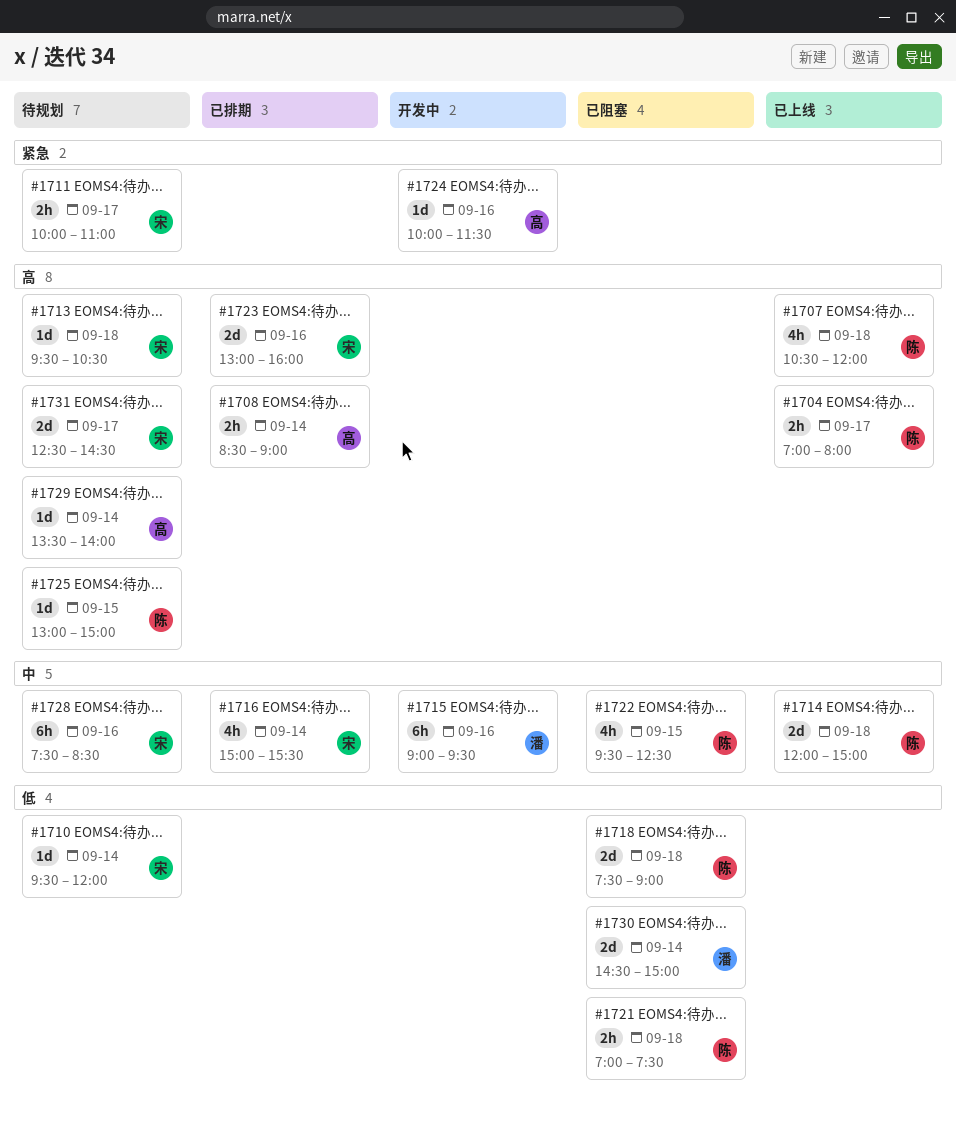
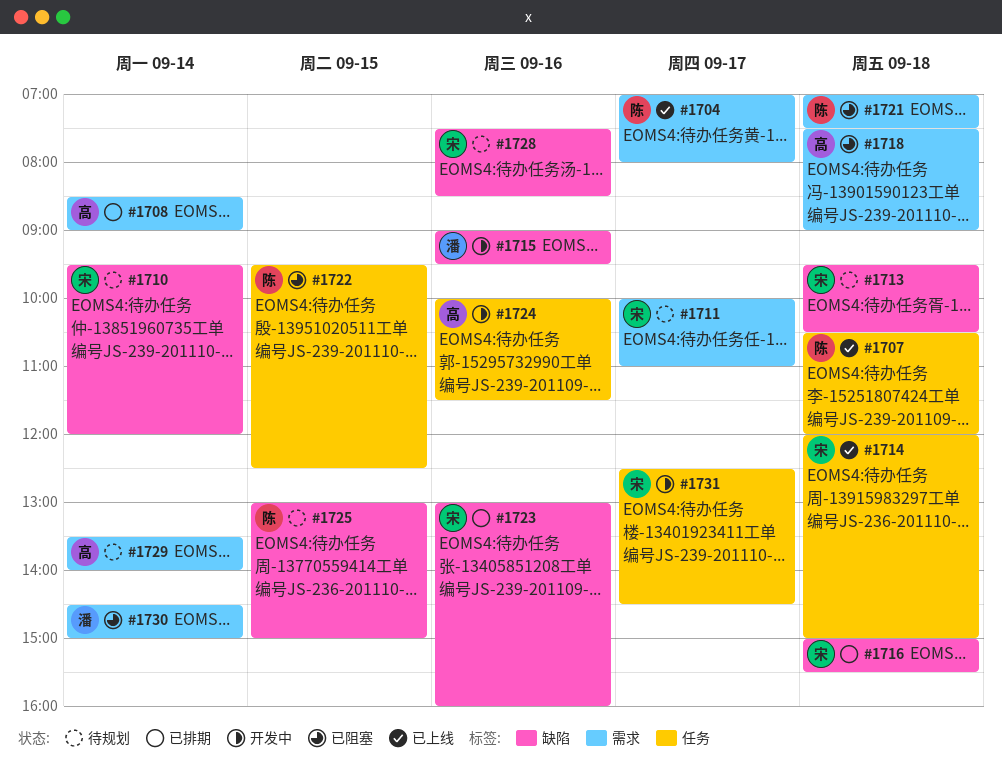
#1714, owner: 陈 -> 宋
#1716, day: Sep 14 -> Sep 18
#1718, owner: 陈 -> 高
#1731, status: 待规划 -> 开发中

